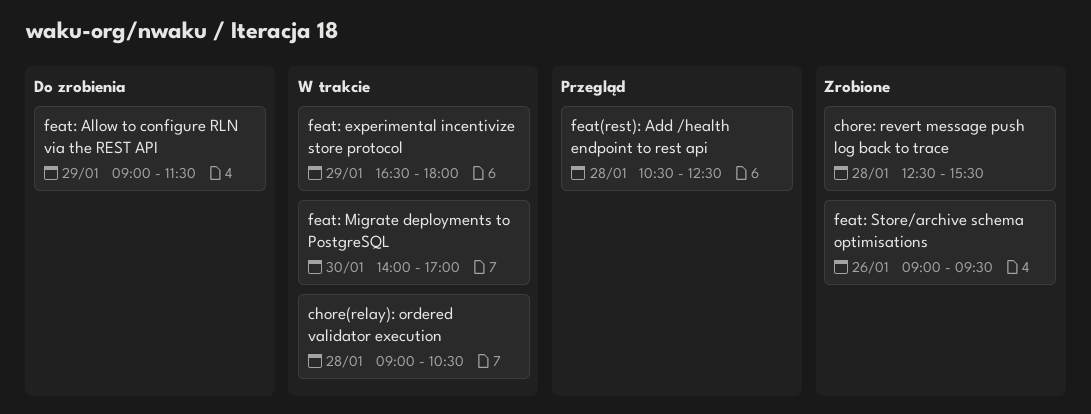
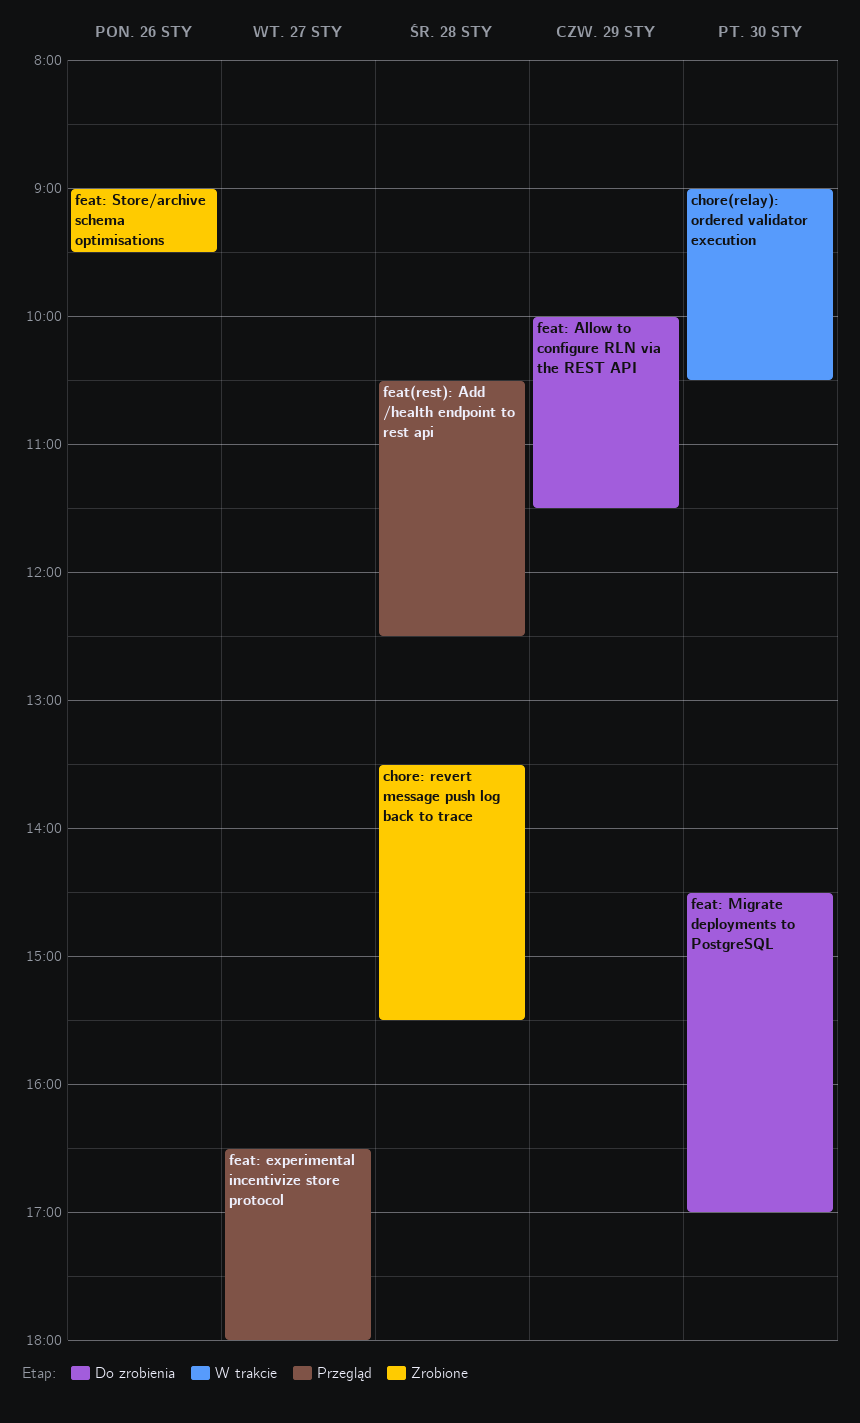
chore(relay): ordered validator execution, day: Jan 28 -> Jan 30
chore: revert message push log back to trace, begins: 12:30 -> 13:30
feat: Allow to configure RLN via the REST API, begins: 09:00 -> 10:00
feat: experimental incentivize store protocol, status: W trakcie -> Przegląd
feat: experimental incentivize store protocol, day: Jan 29 -> Jan 27
feat: Migrate deployments to PostgreSQL, status: W trakcie -> Do zrobienia
feat: Migrate deployments to PostgreSQL, begins: 14:00 -> 14:30

